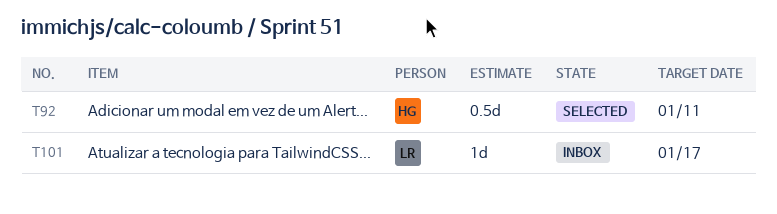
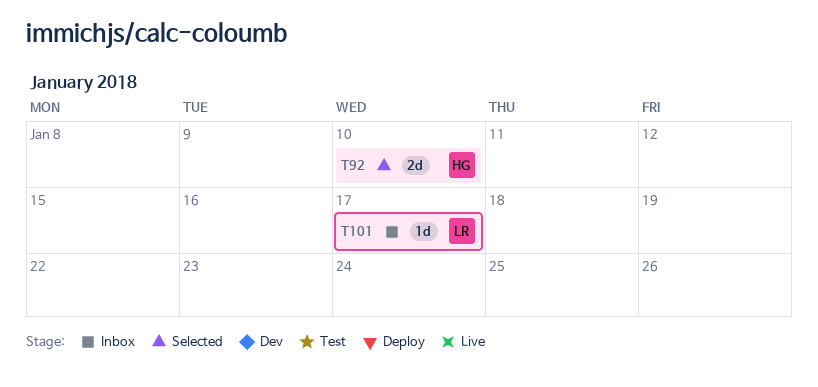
T92, estimate: 0.5d -> 2d
T92, due: Jan 11 -> Jan 10

